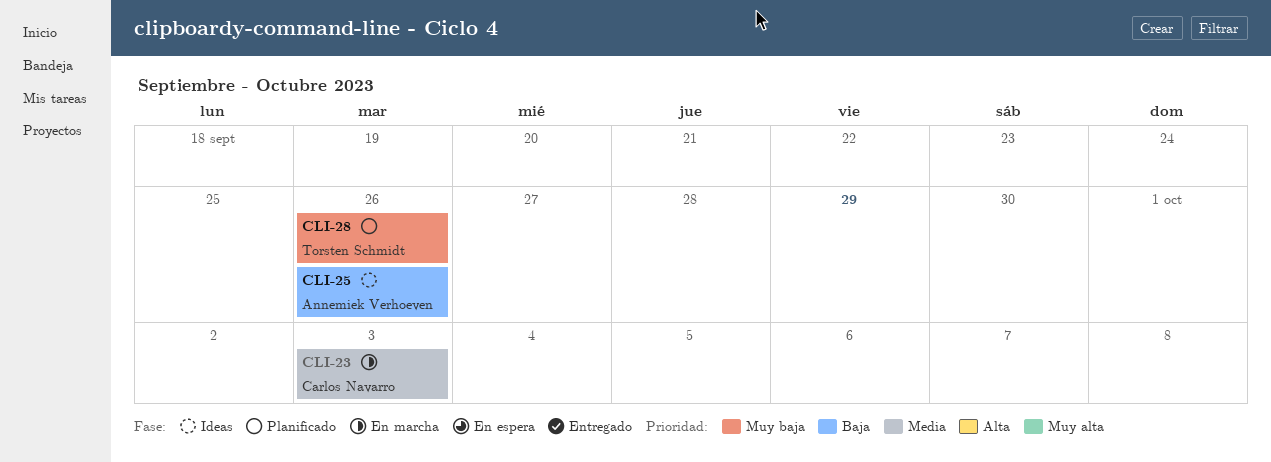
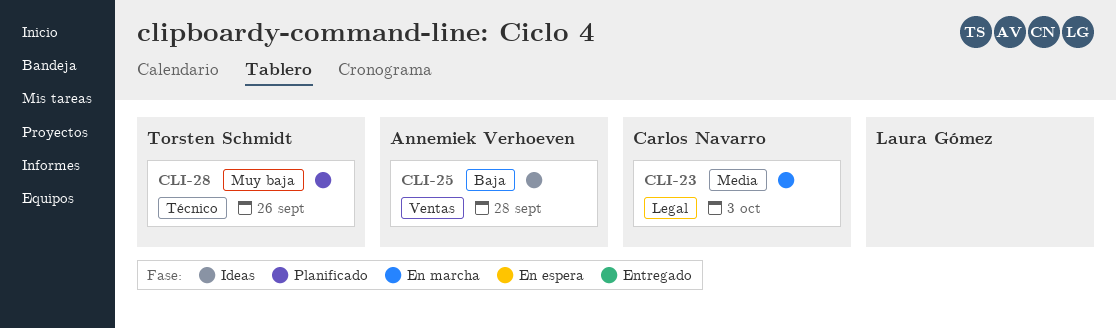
CLI-25, due: Sep 26 -> Sep 28

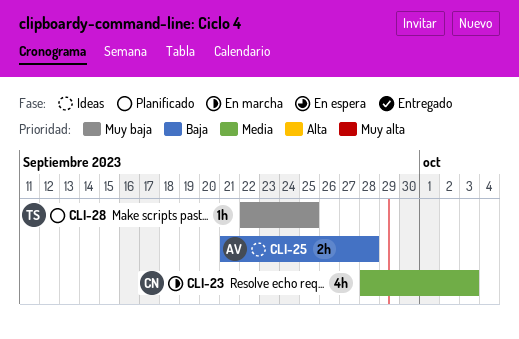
CLI-28, due: Sep 26 -> Sep 25

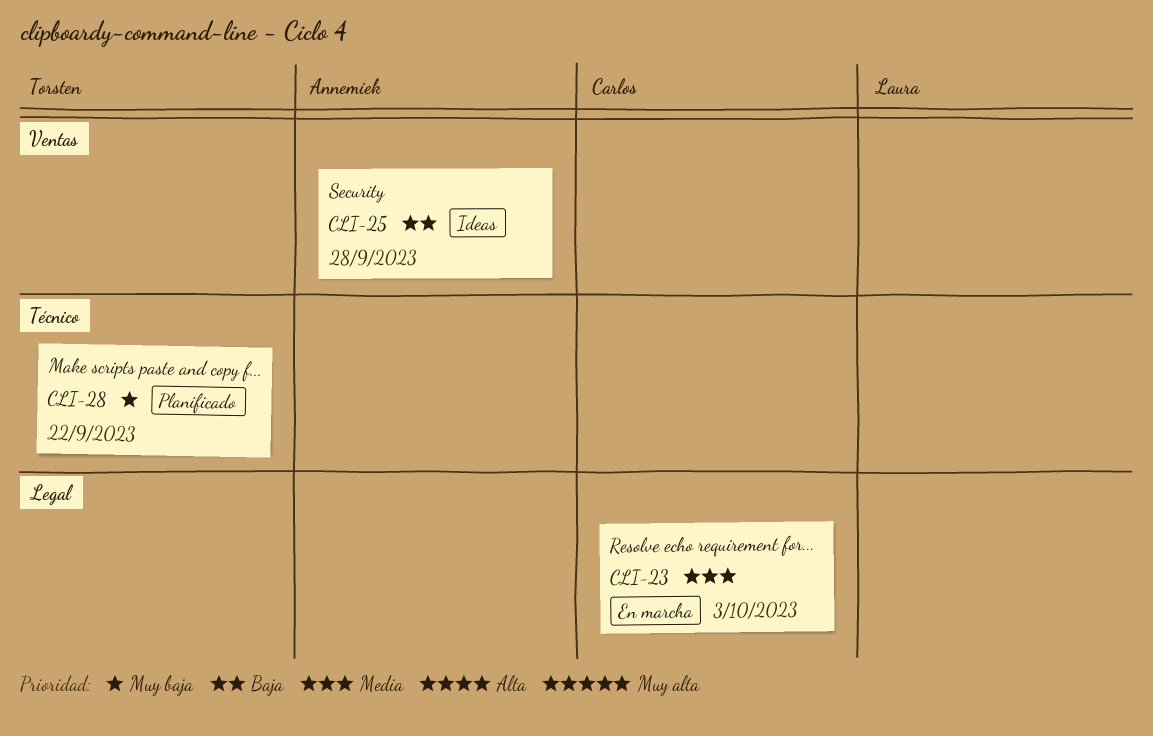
CLI-28, due: Sep 25 -> Sep 22

